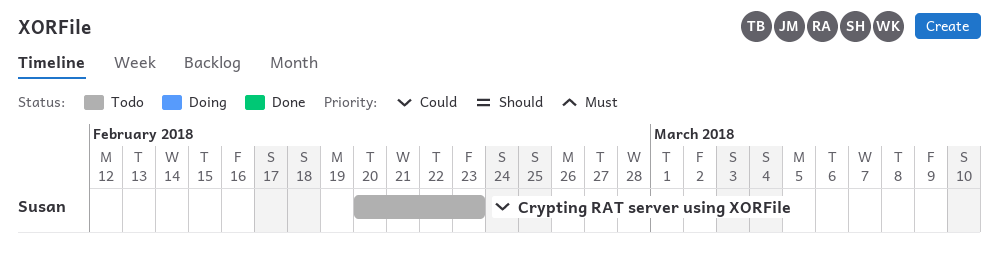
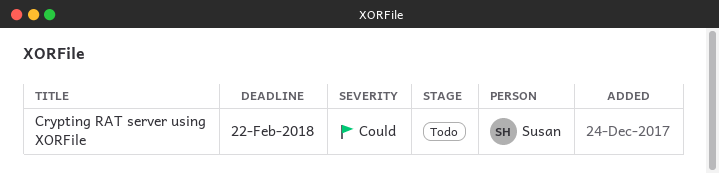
Crypting RAT server using XORFile, due: Feb 23 -> Feb 22

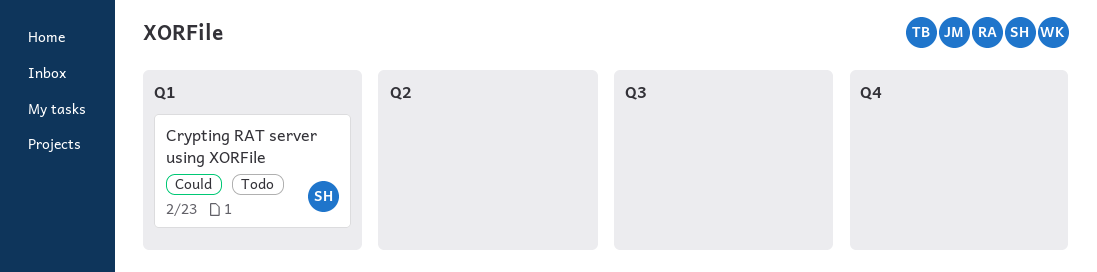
Crypting RAT server using XORFile, due: Feb 22 -> Feb 23

